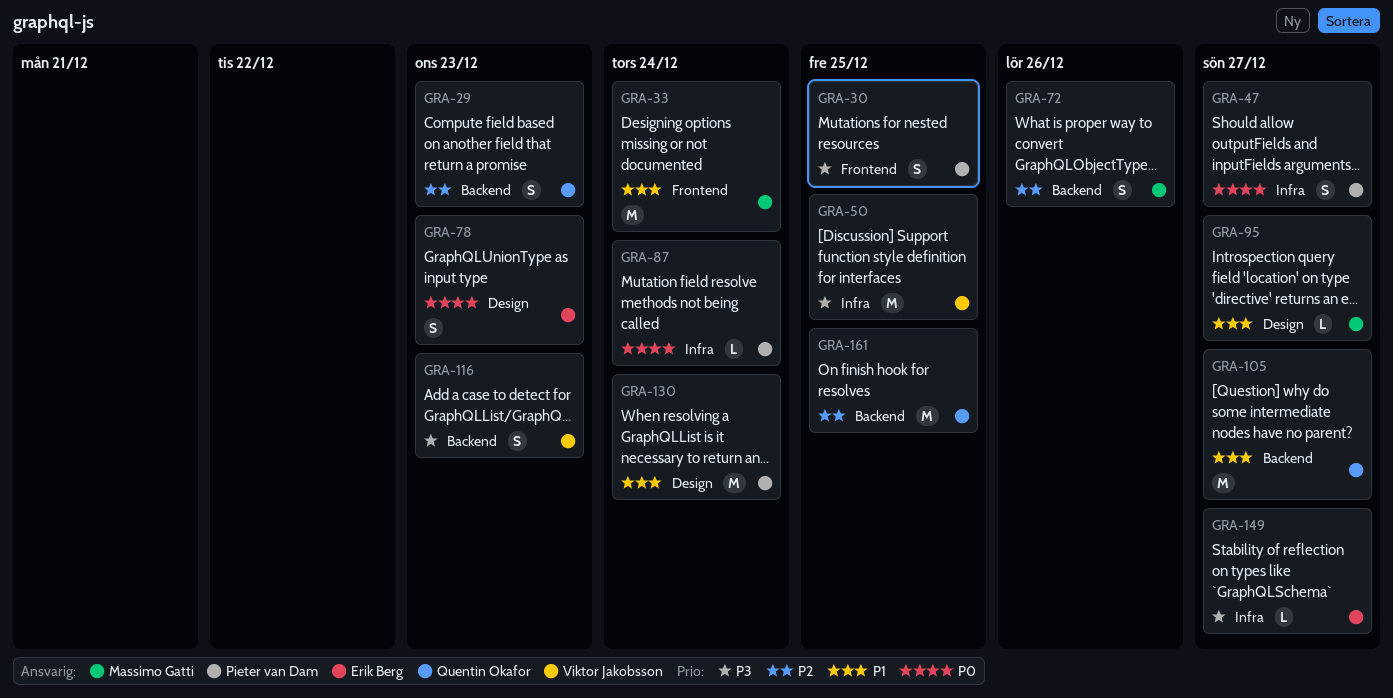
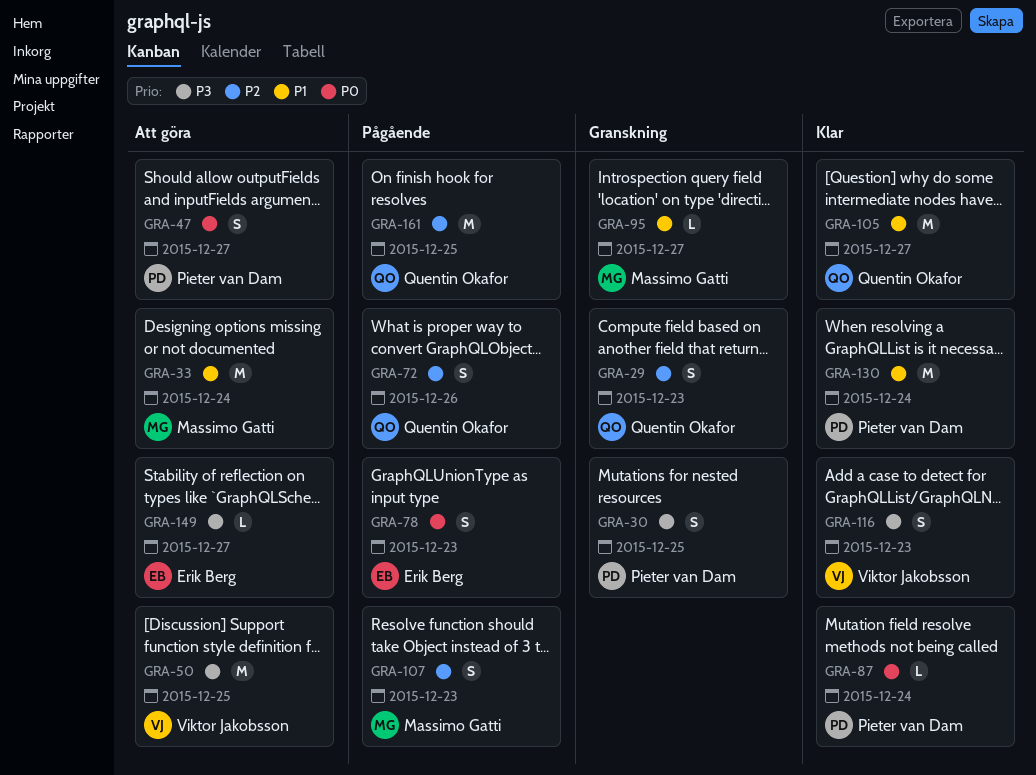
GRA-72, owner: Massimo Gatti -> Quentin Okafor
GRA-107: none -> present

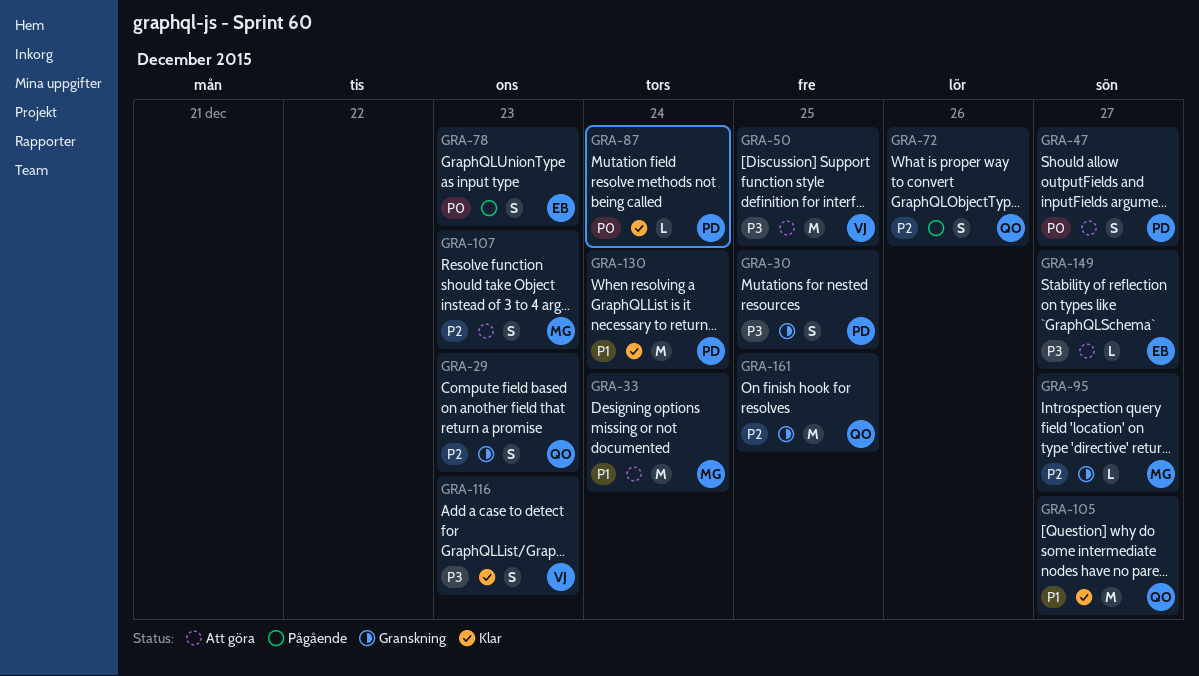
GRA-95, priority: P1 -> P2
GRA-107, status: Pågående -> Att göra
GRA-161, status: Pågående -> Granskning

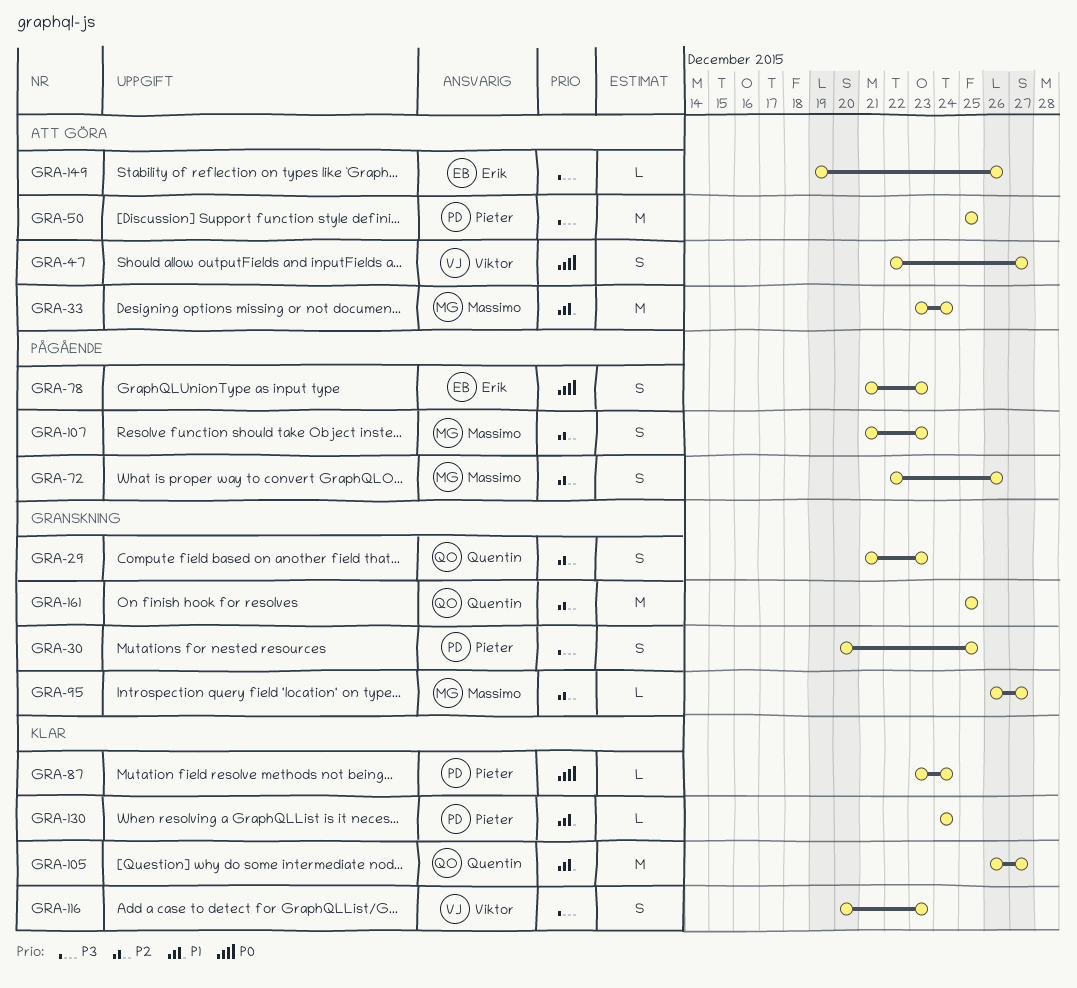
GRA-47, owner: Pieter -> Viktor
GRA-50, owner: Viktor -> Pieter
GRA-72, owner: Quentin -> Massimo
GRA-107, status: Att göra -> Pågående
GRA-130, estimate: M -> L
GRA-149, due: Dec 27 -> Dec 26

